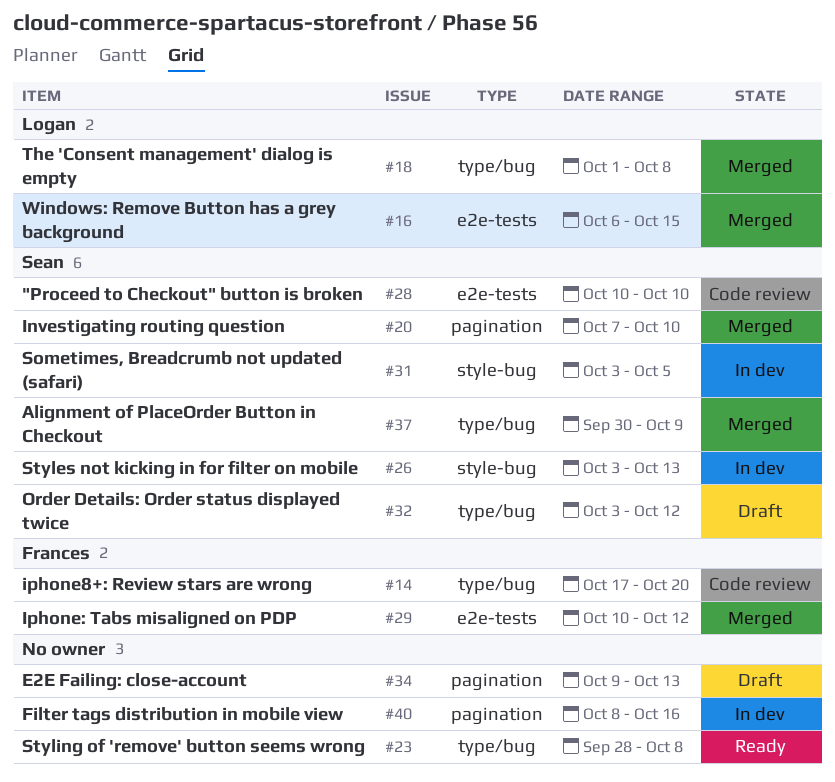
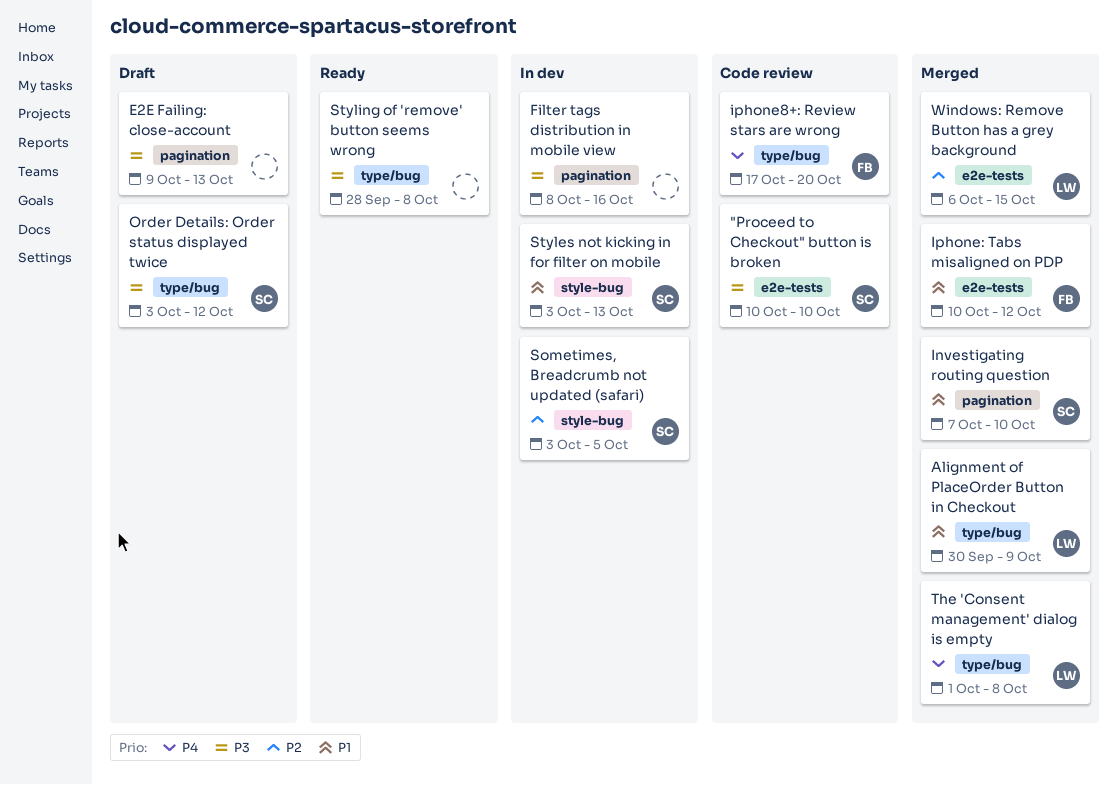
Alignment of PlaceOrder Button in Checkout, owner: Sean -> Logan

